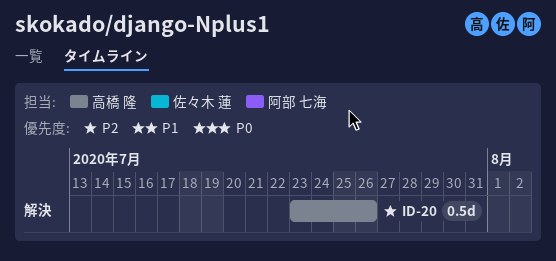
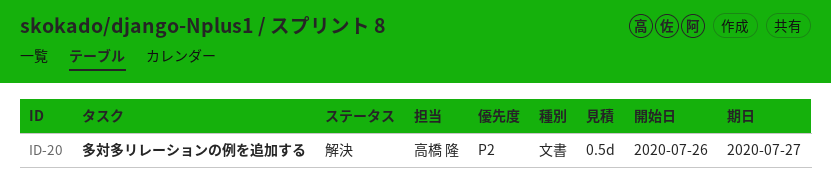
ID-20, start: Jul 23 -> Jul 26
ID-20, due: Jul 26 -> Jul 27

